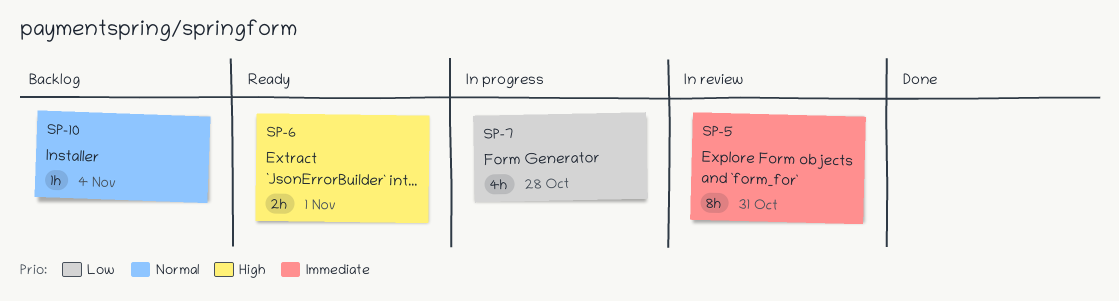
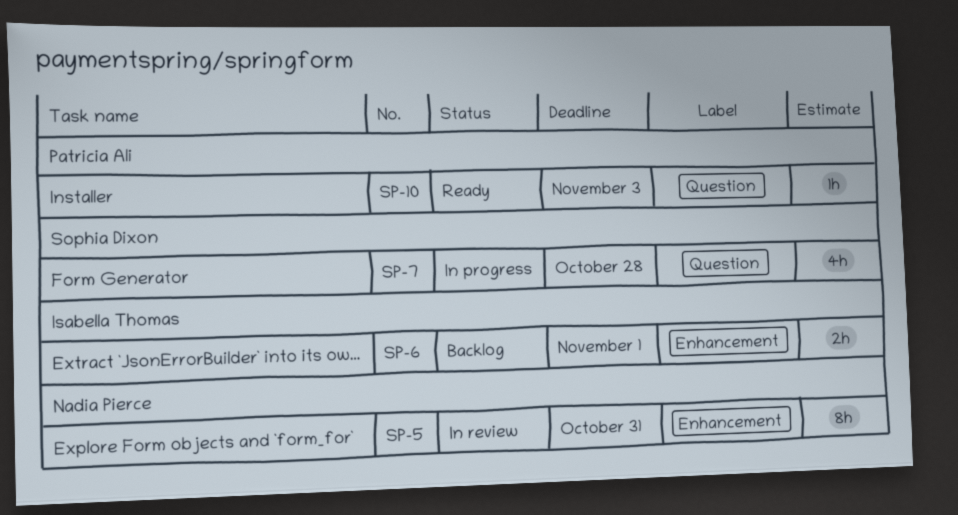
SP-6, status: Ready -> Backlog
SP-10, status: Backlog -> Ready
SP-10, due: Nov 4 -> Nov 3

